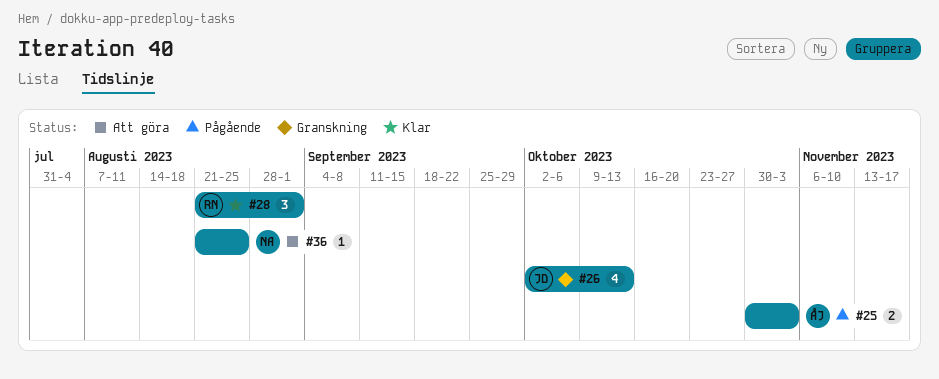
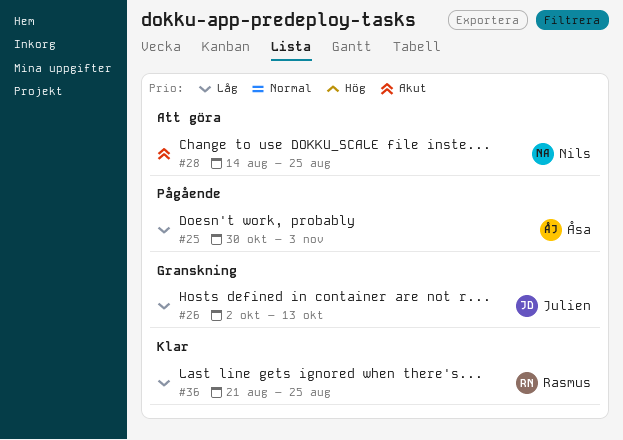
#28, status: Klar -> Att göra
#28, owner: Rasmus -> Nils
#28, start: Aug 21 -> Aug 14
#28, due: Sep 1 -> Aug 25
#36, status: Att göra -> Klar
#36, owner: Nils -> Rasmus

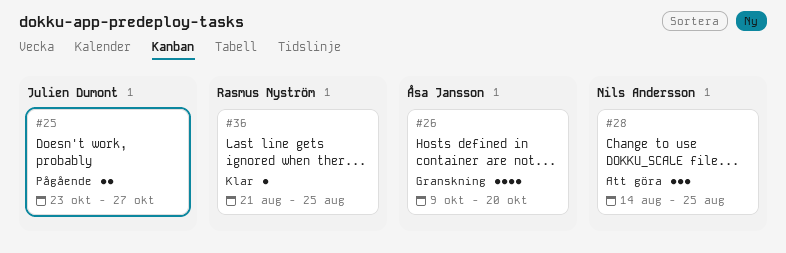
#25, owner: Åsa Jansson -> Julien Dumont
#25, start: Oct 30 -> Oct 23
#25, due: Nov 3 -> Oct 27
#26, owner: Julien Dumont -> Åsa Jansson
#26, start: Oct 2 -> Oct 9
#26, due: Oct 13 -> Oct 20

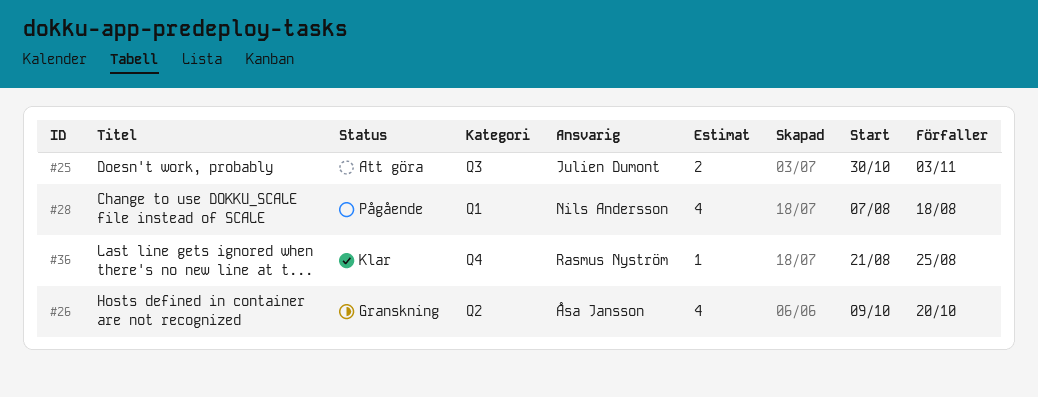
#25, status: Pågående -> Att göra
#25, start: Oct 23 -> Oct 30
#25, due: Oct 27 -> Nov 3
#28, status: Att göra -> Pågående
#28, estimate: 3 -> 4
#28, start: Aug 14 -> Aug 7
#28, due: Aug 25 -> Aug 18

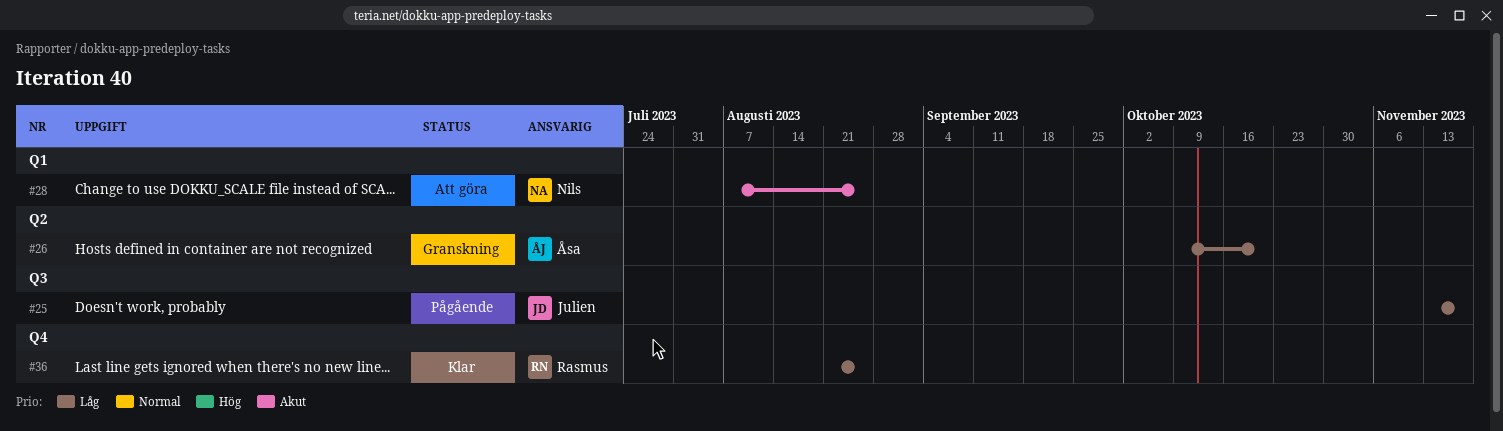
#25, status: Att göra -> Pågående
#25, start: Oct 30 -> Nov 13
#25, due: Nov 3 -> Nov 17
#28, status: Pågående -> Att göra
#28, due: Aug 18 -> Aug 25

